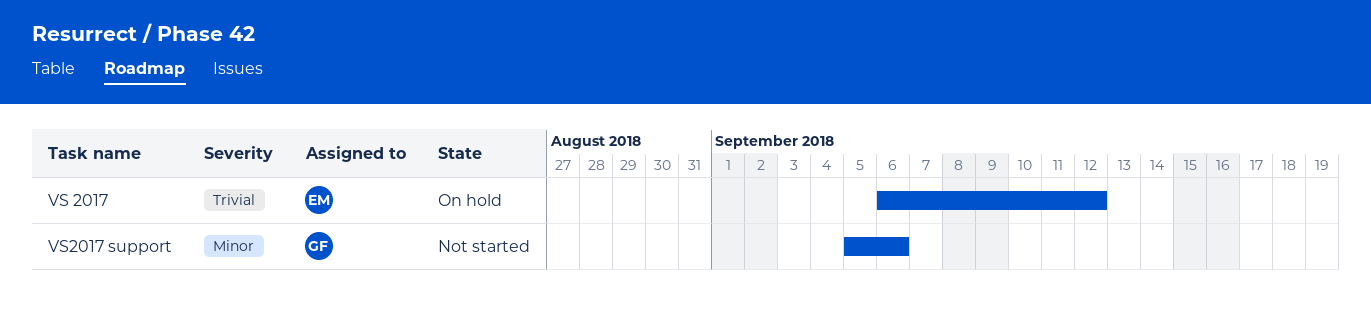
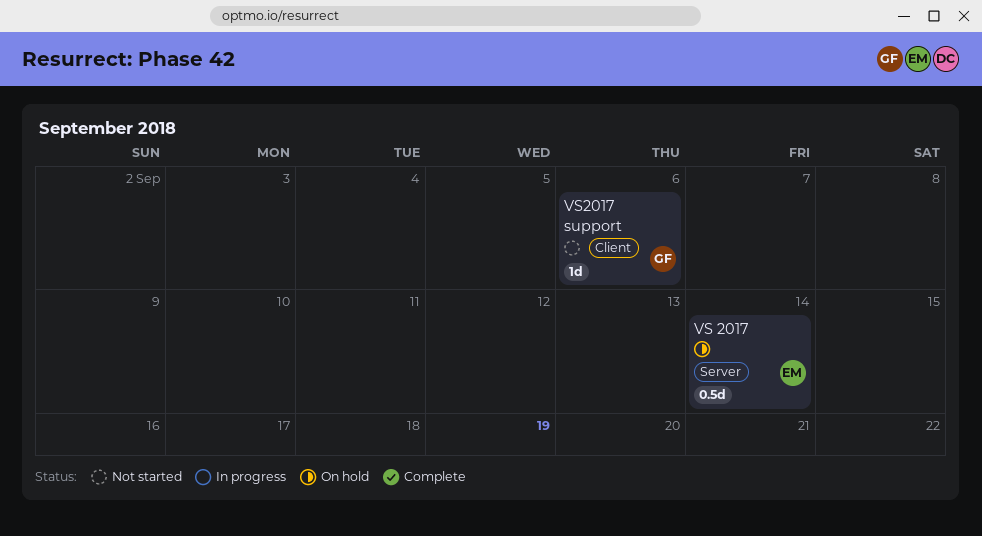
VS 2017, due: Sep 12 -> Sep 14

